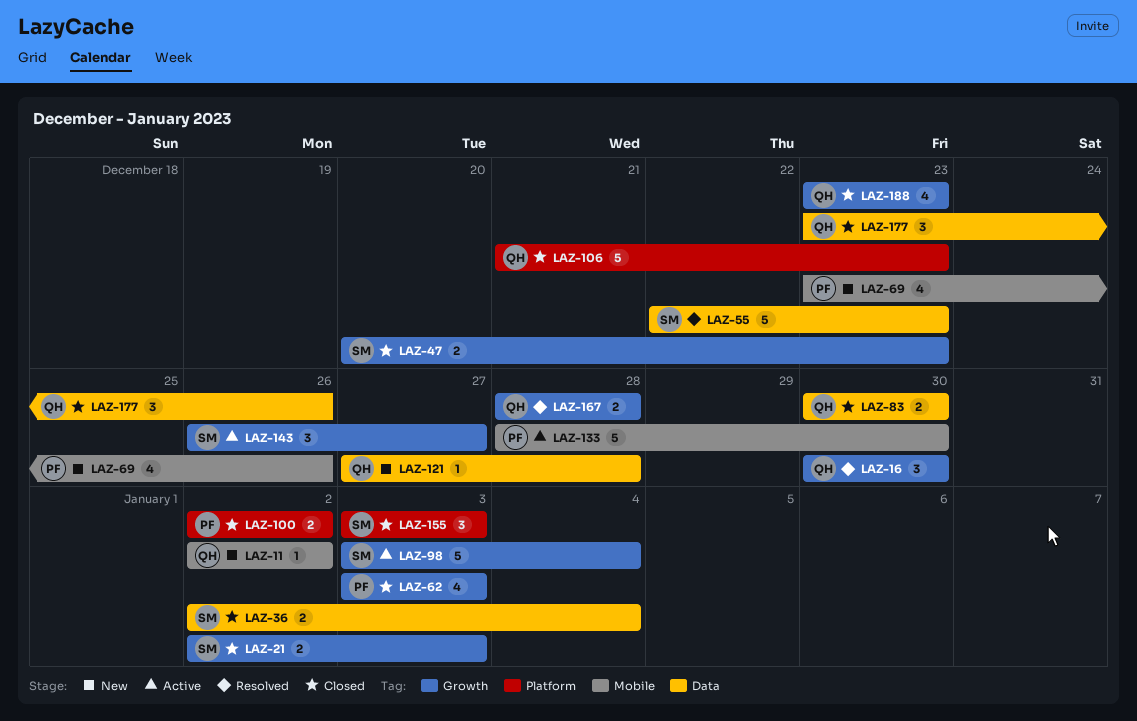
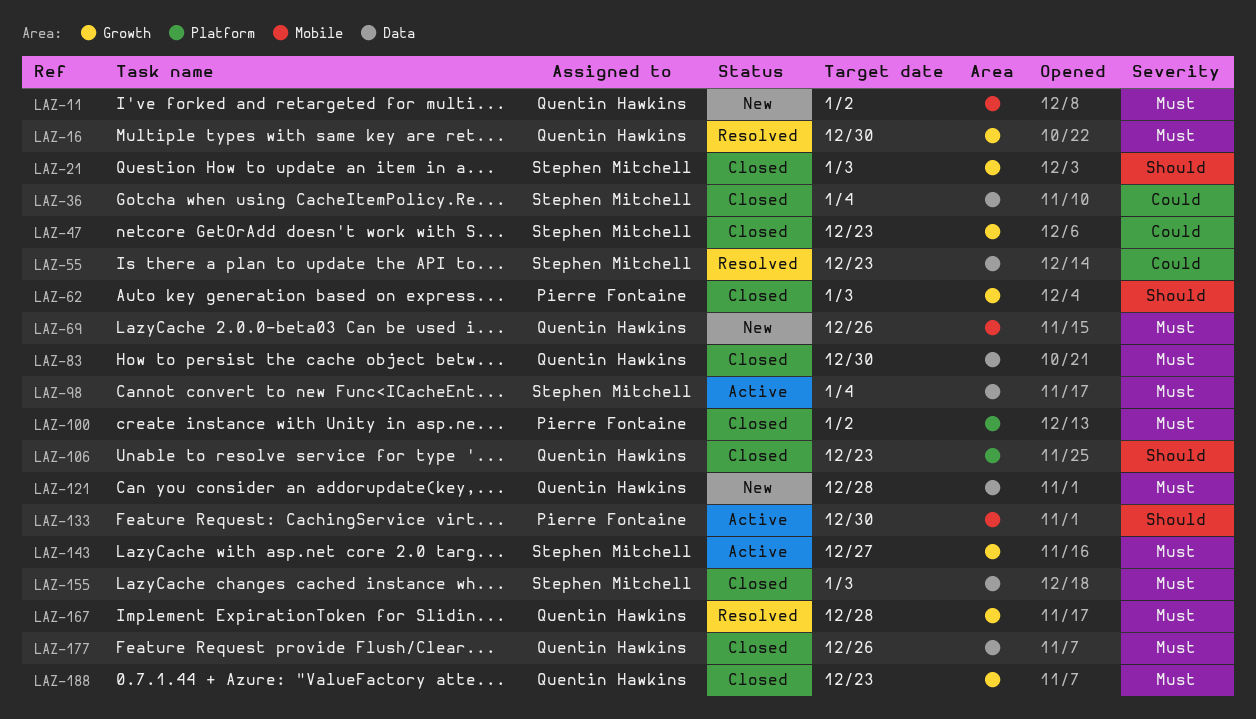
LAZ-69, owner: Pierre Fontaine -> Quentin Hawkins
LAZ-98, label: Growth -> Data
LAZ-155, label: Platform -> Data

